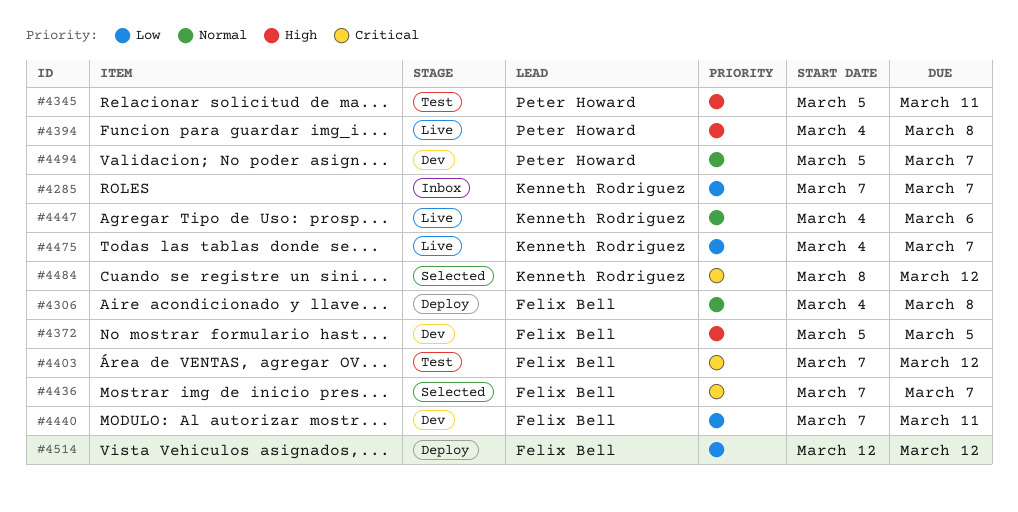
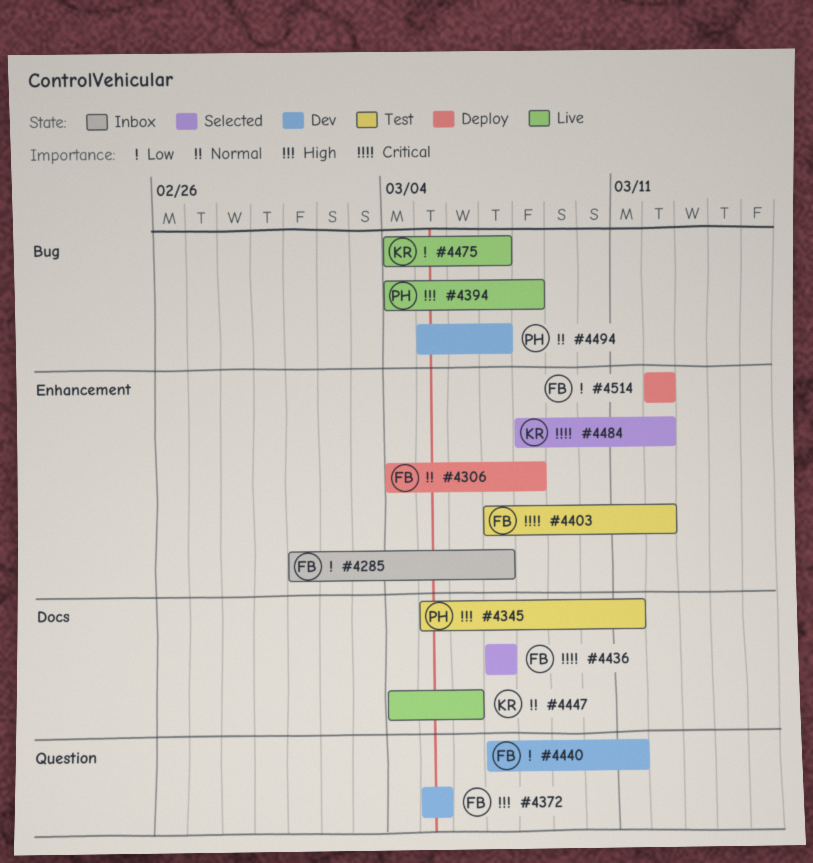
#4285, owner: Kenneth Rodriguez -> Felix Bell
#4285, start: Mar 7 -> Mar 1

